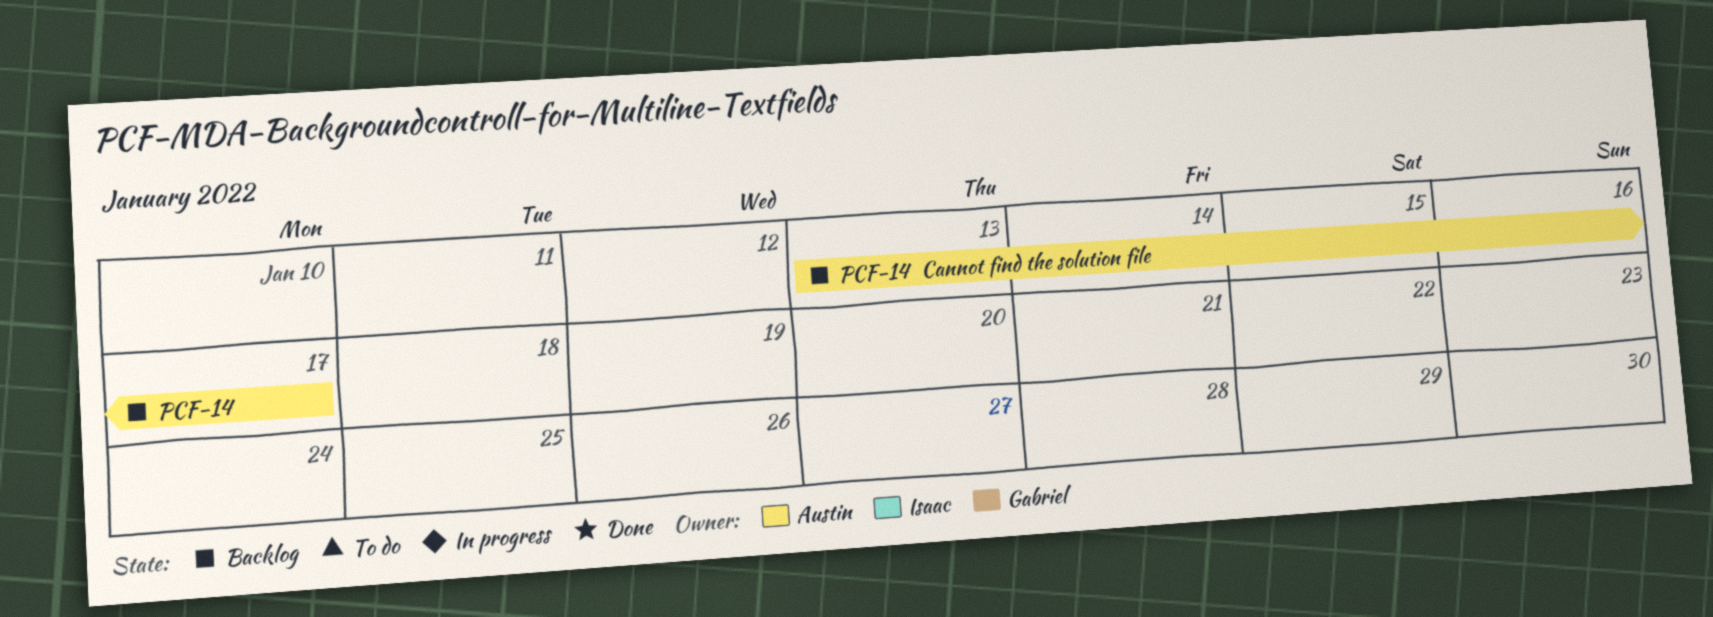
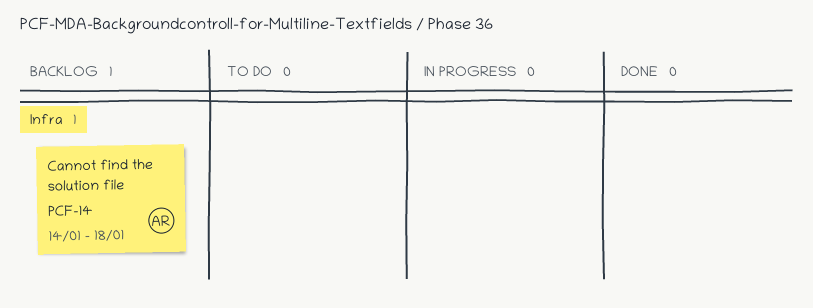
PCF-14, start: Jan 13 -> Jan 14
PCF-14, due: Jan 17 -> Jan 18

